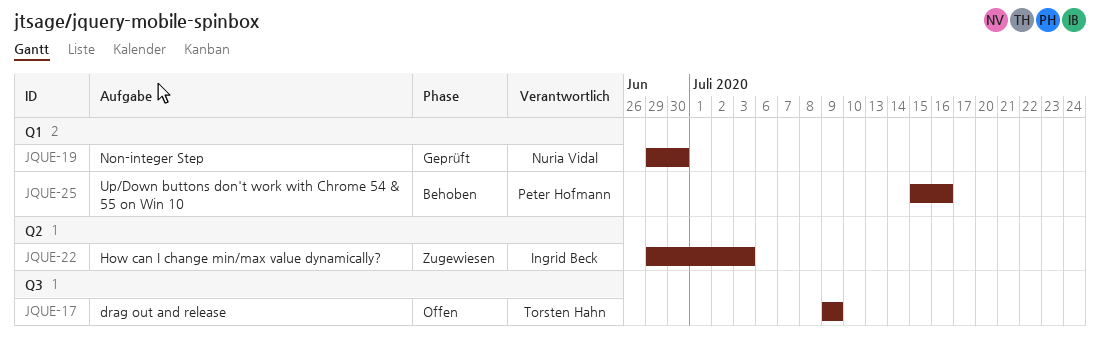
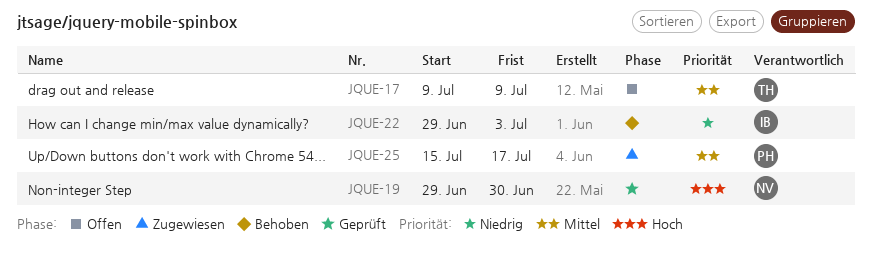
JQUE-22, status: Zugewiesen -> Behoben
JQUE-25, status: Behoben -> Zugewiesen
JQUE-25, due: Jul 16 -> Jul 17

